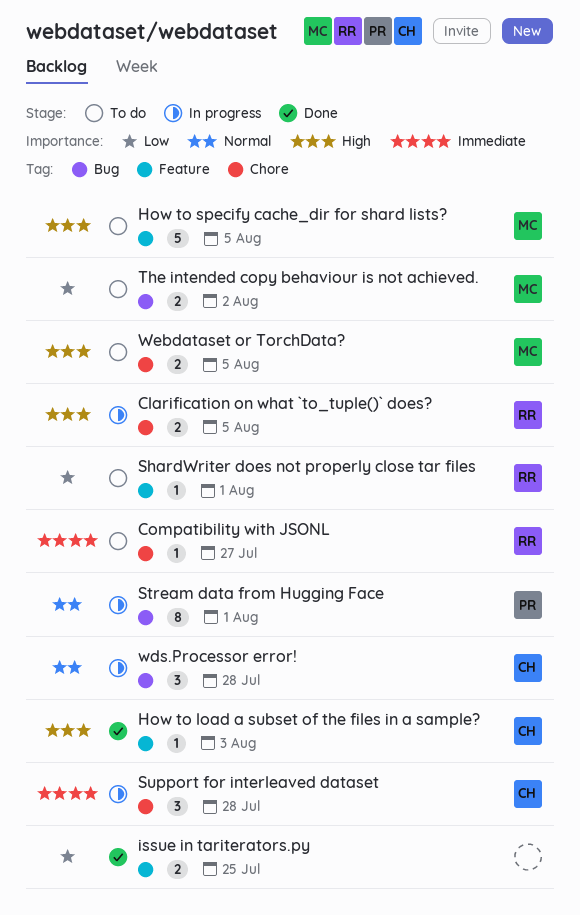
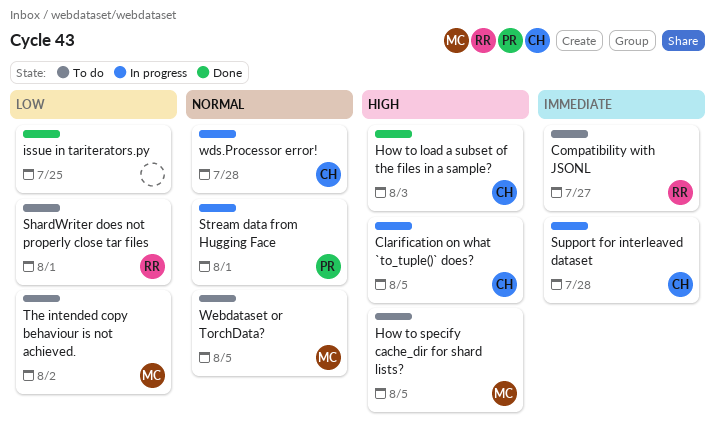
Clarification on what `to_tuple()` does?, owner: RR -> CH
Webdataset or TorchData?, priority: High -> Normal

